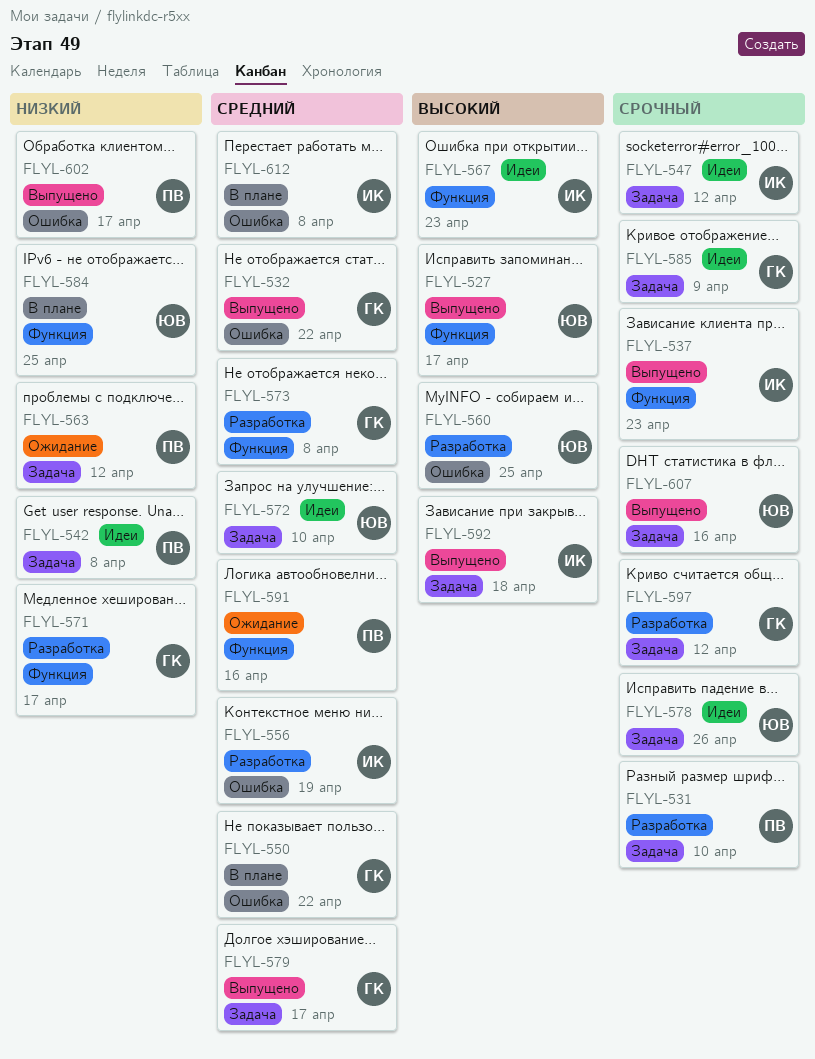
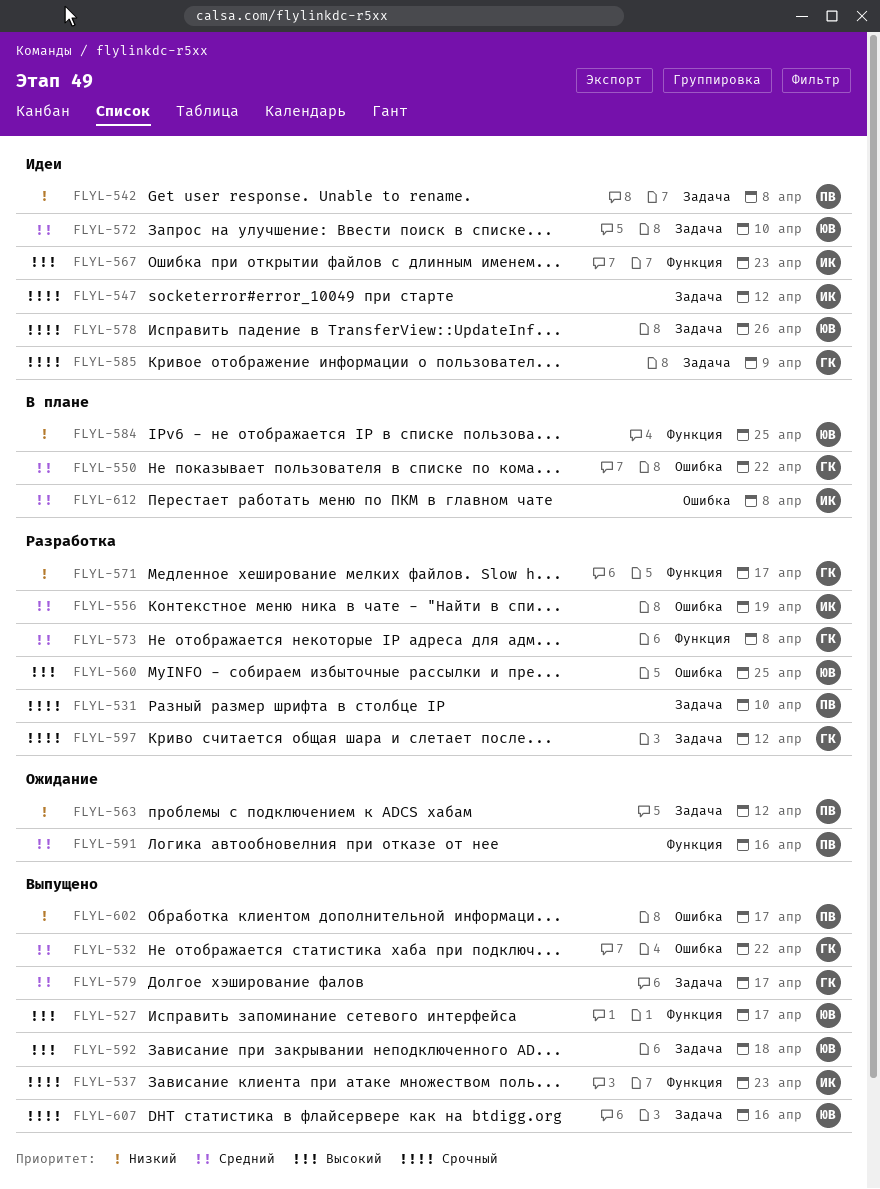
FLYL-592, owner: ИК -> ЮВ

